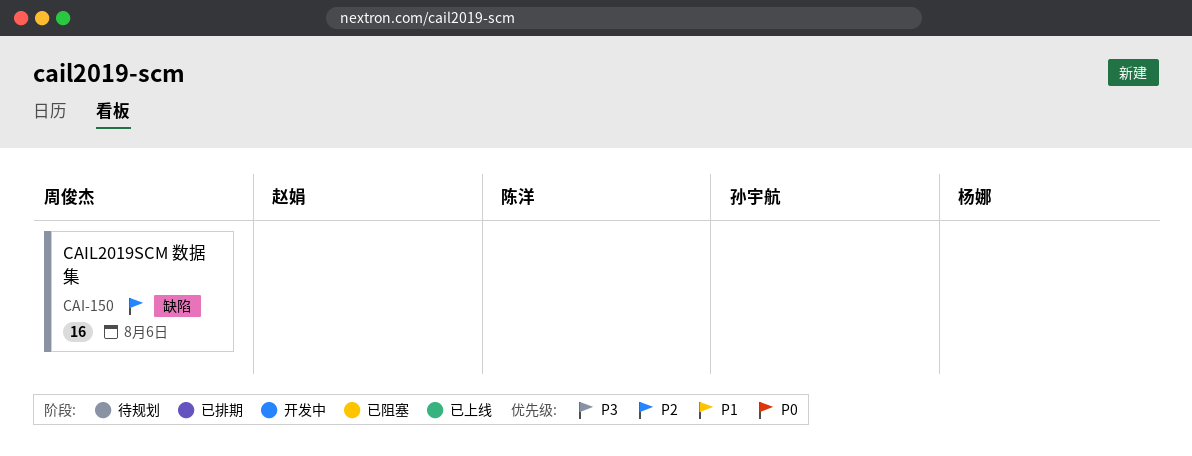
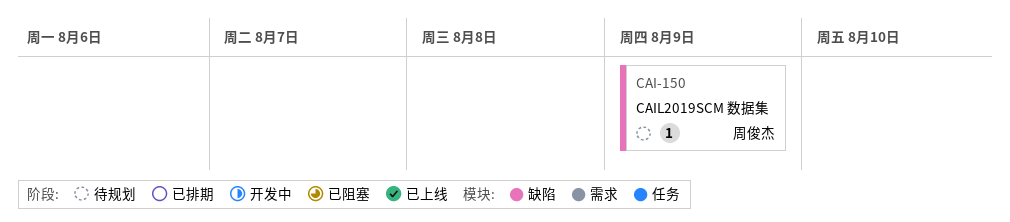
CAI-150, estimate: 16 -> 1
CAI-150, due: Aug 6 -> Aug 9

